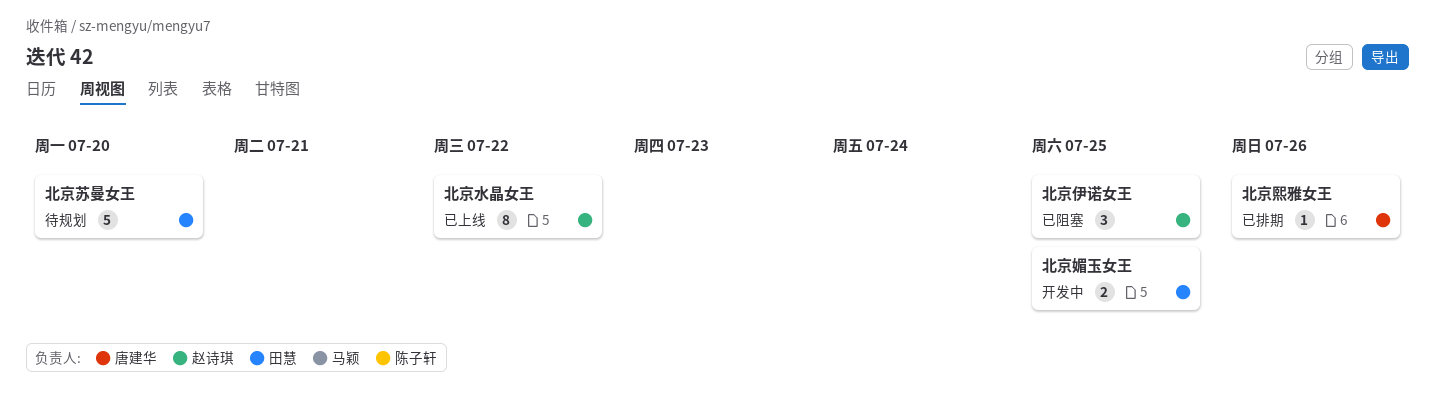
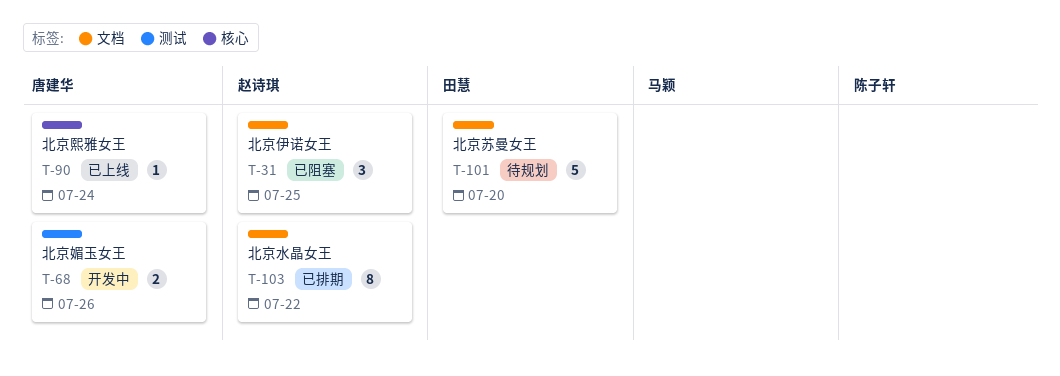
北京媚玉女王, owner: 田慧 -> 唐建华
北京媚玉女王, due: Jul 25 -> Jul 26
北京水晶女王, status: 已上线 -> 已排期
北京熙雅女王, status: 已排期 -> 已上线
北京熙雅女王, due: Jul 26 -> Jul 24

